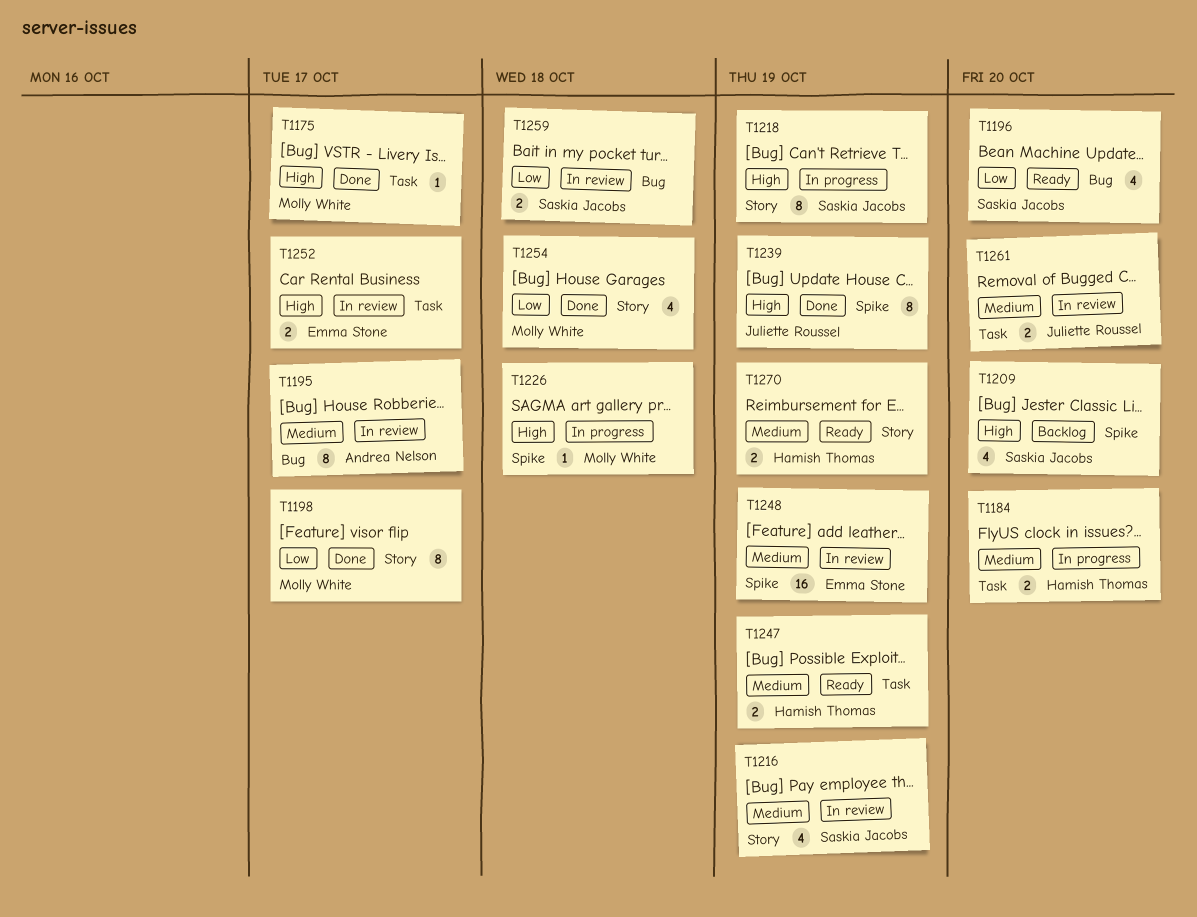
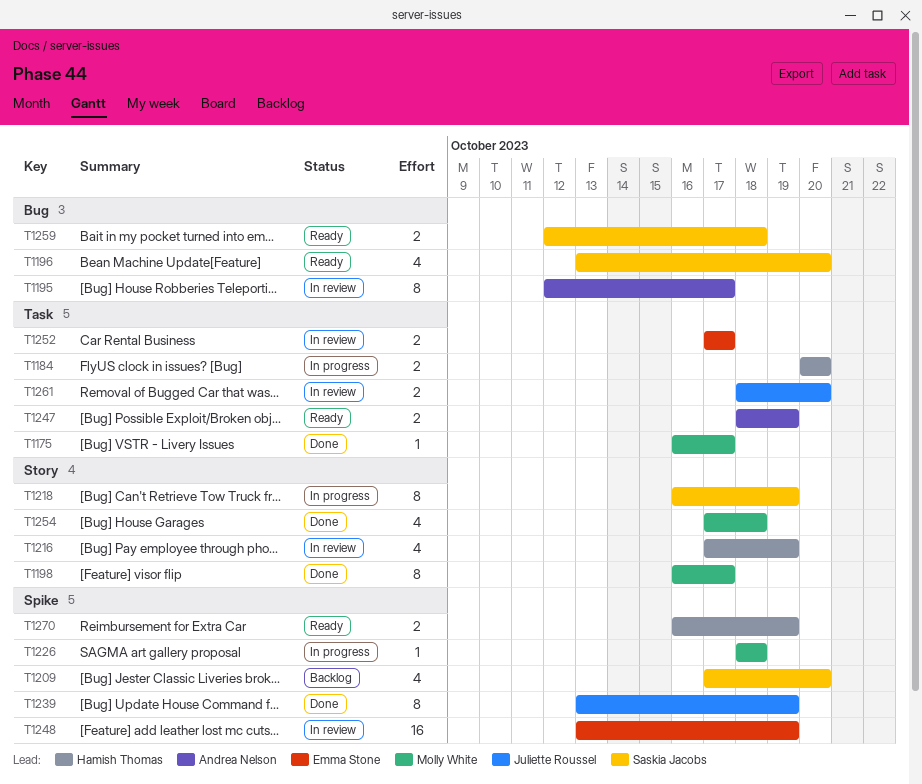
T1216, owner: Saskia Jacobs -> Hamish Thomas
T1247, owner: Hamish Thomas -> Andrea Nelson
T1259, status: In review -> Ready
T1270, label: Story -> Spike

